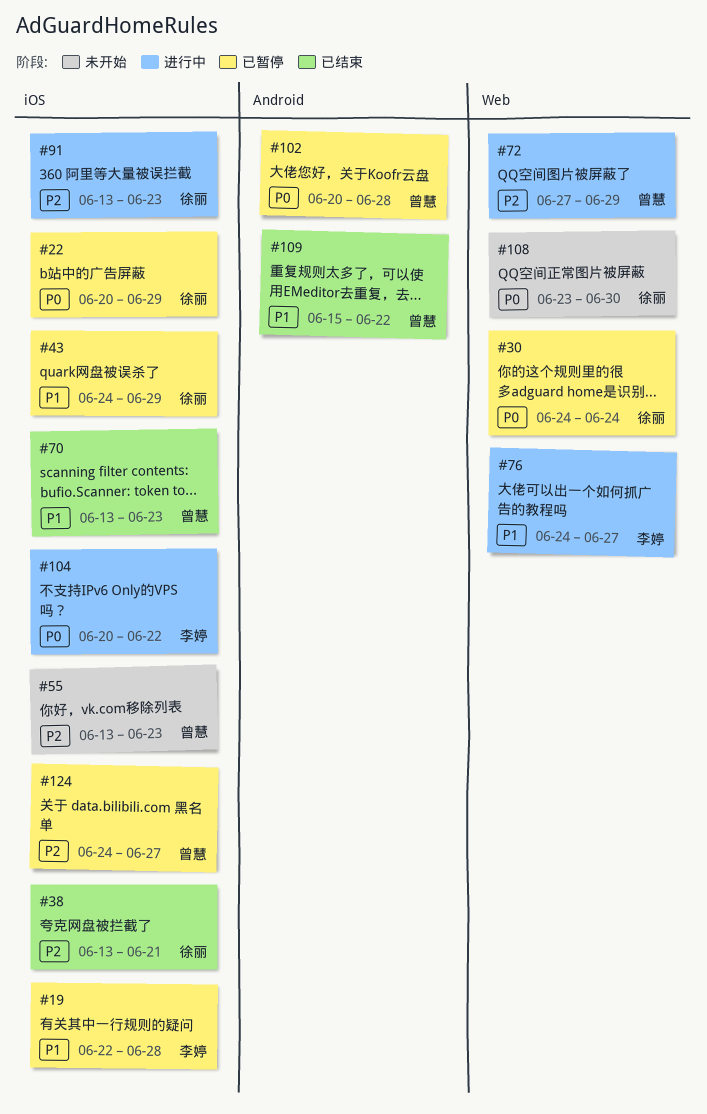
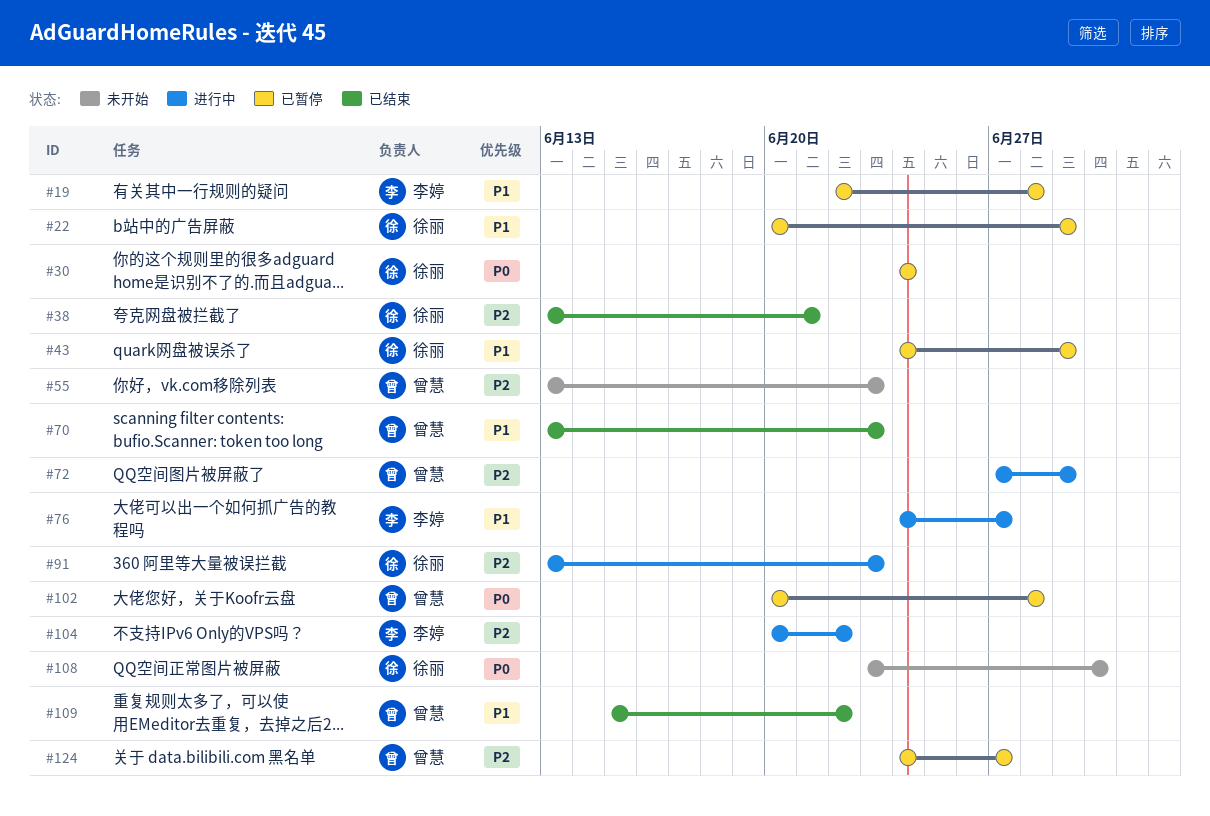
#22, priority: P0 -> P1
#104, priority: P0 -> P2

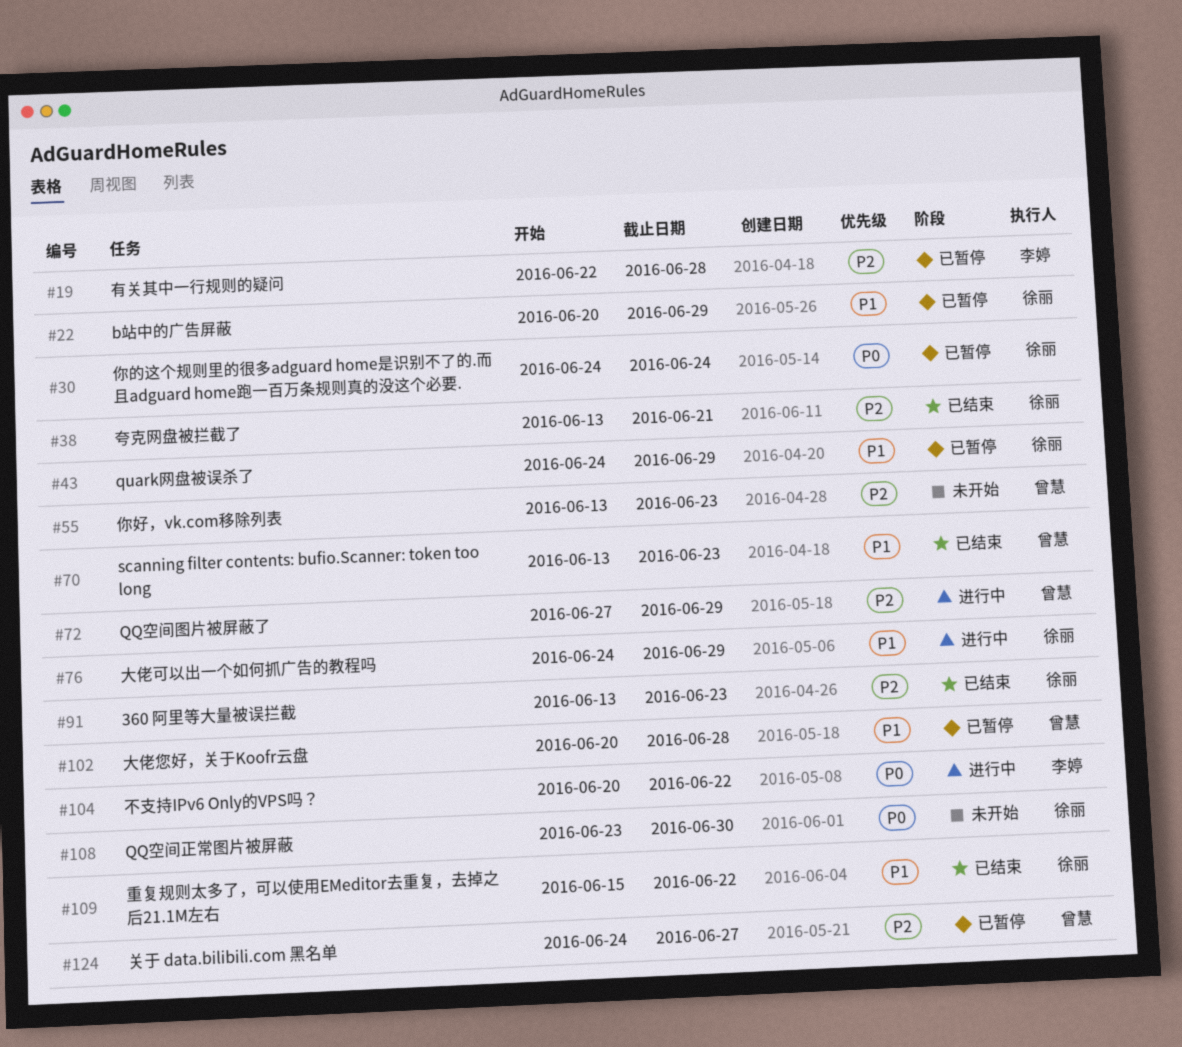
#19, priority: P1 -> P2
#76, owner: 李婷 -> 徐丽
#76, due: Jun 27 -> Jun 29
#91, status: 进行中 -> 已结束
#102, priority: P0 -> P1
#104, priority: P2 -> P0
#109, owner: 曾慧 -> 徐丽

